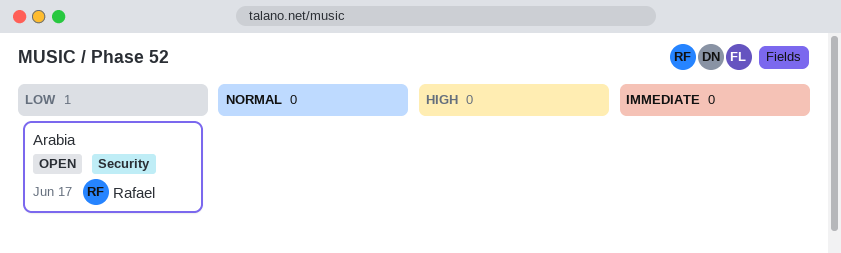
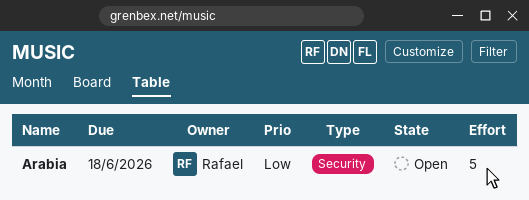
Arabia, due: Jun 17 -> Jun 18

